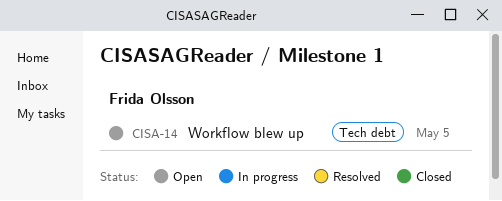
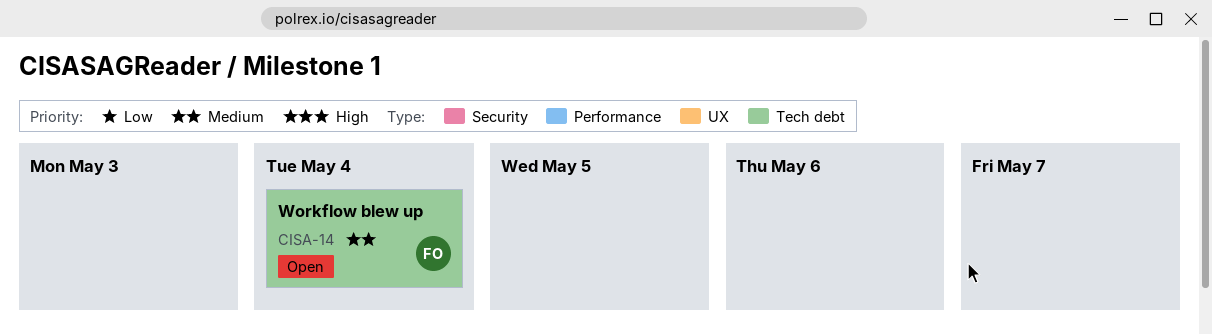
CISA-14, due: May 5 -> May 4

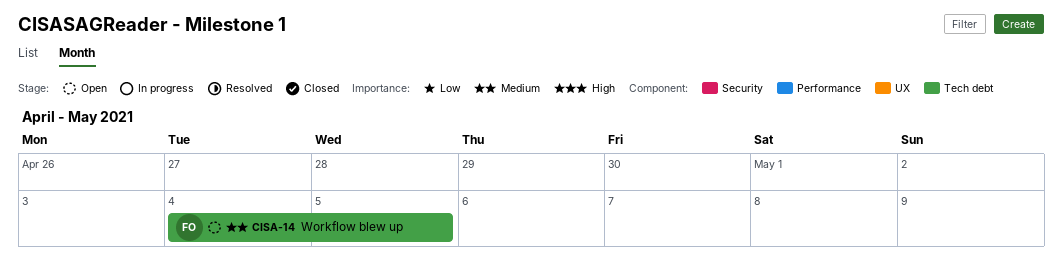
CISA-14, due: May 4 -> May 5

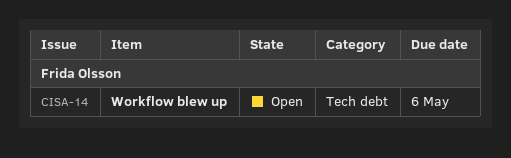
CISA-14, due: May 5 -> May 6

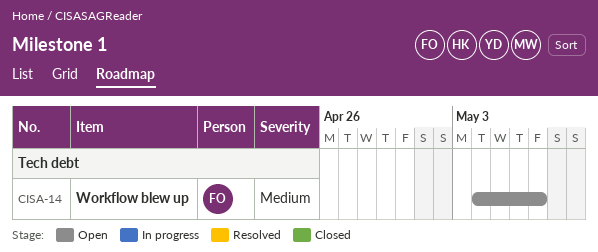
CISA-14, due: May 6 -> May 7

